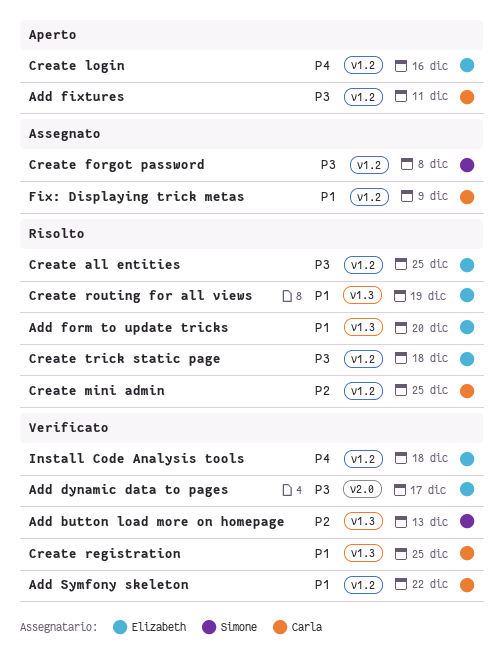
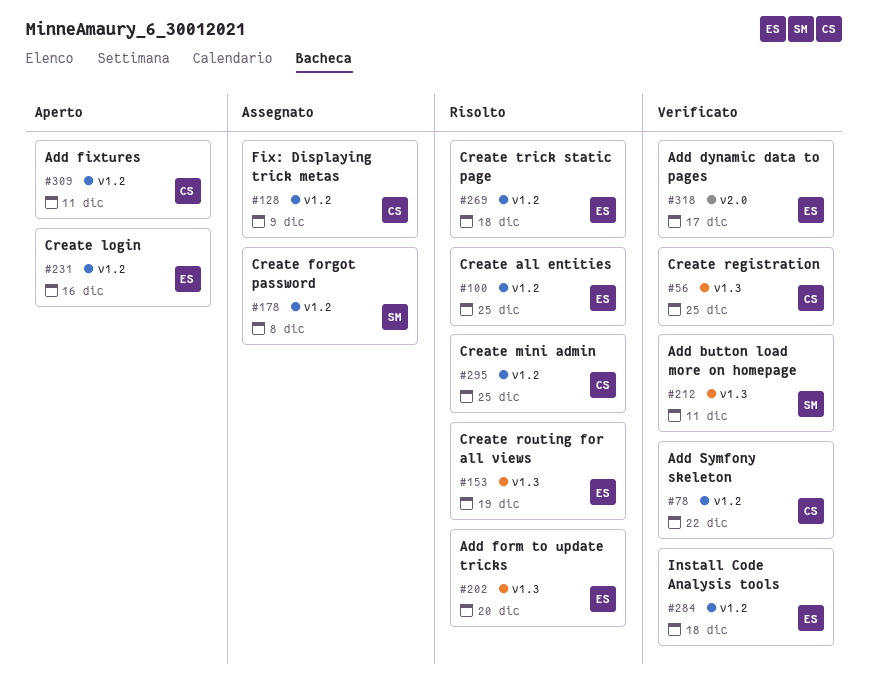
Add button load more on homepage, due: Dec 13 -> Dec 11

